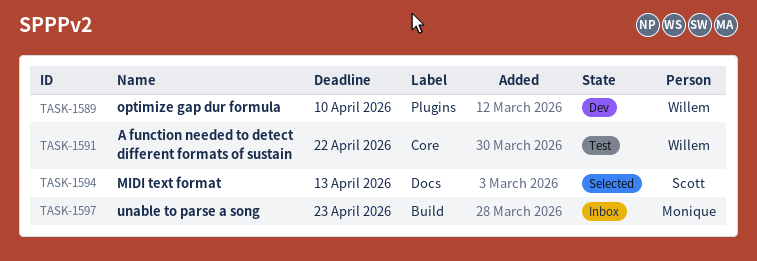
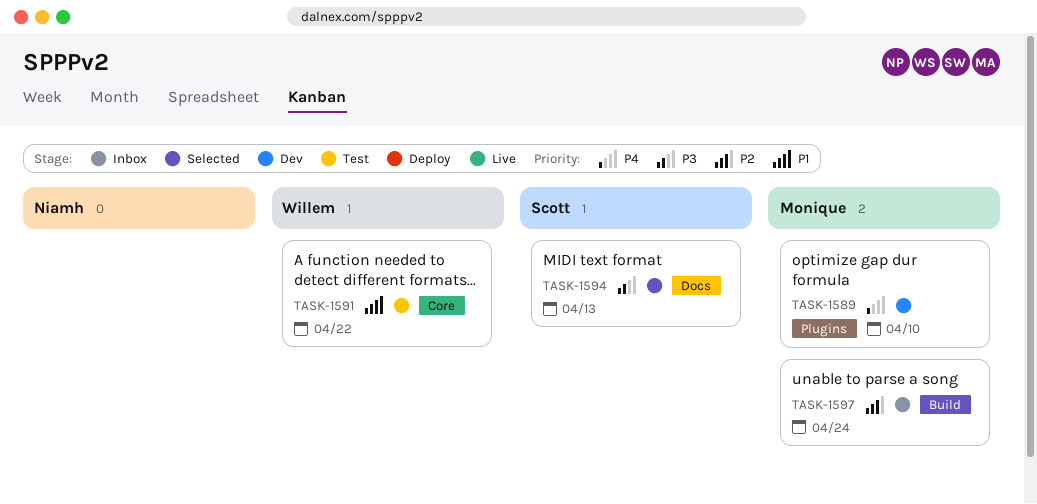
TASK-1589, owner: Willem -> Monique
TASK-1597, due: Apr 23 -> Apr 24

